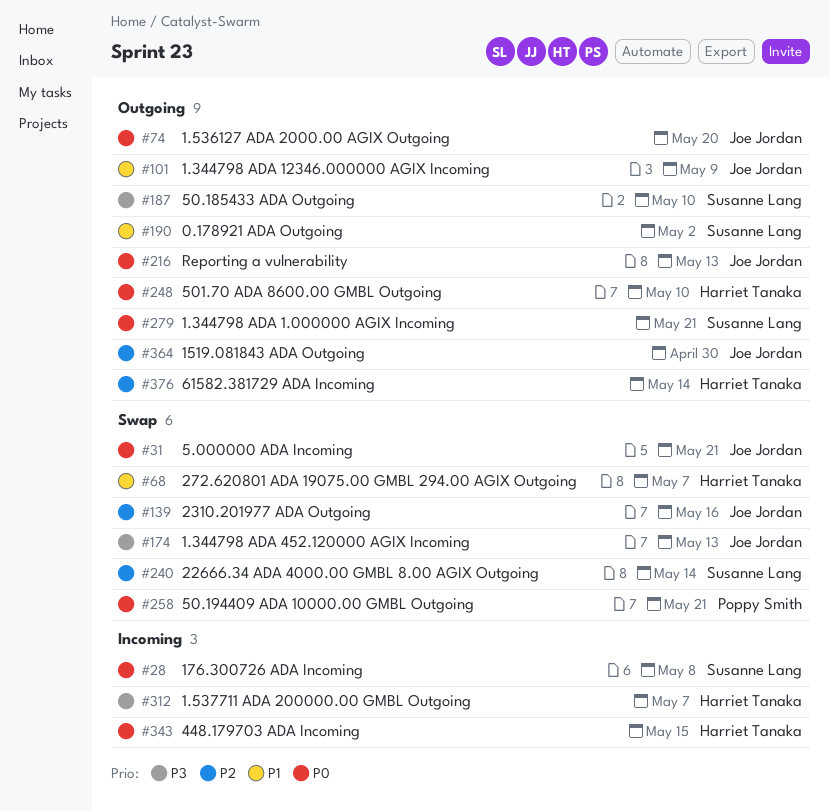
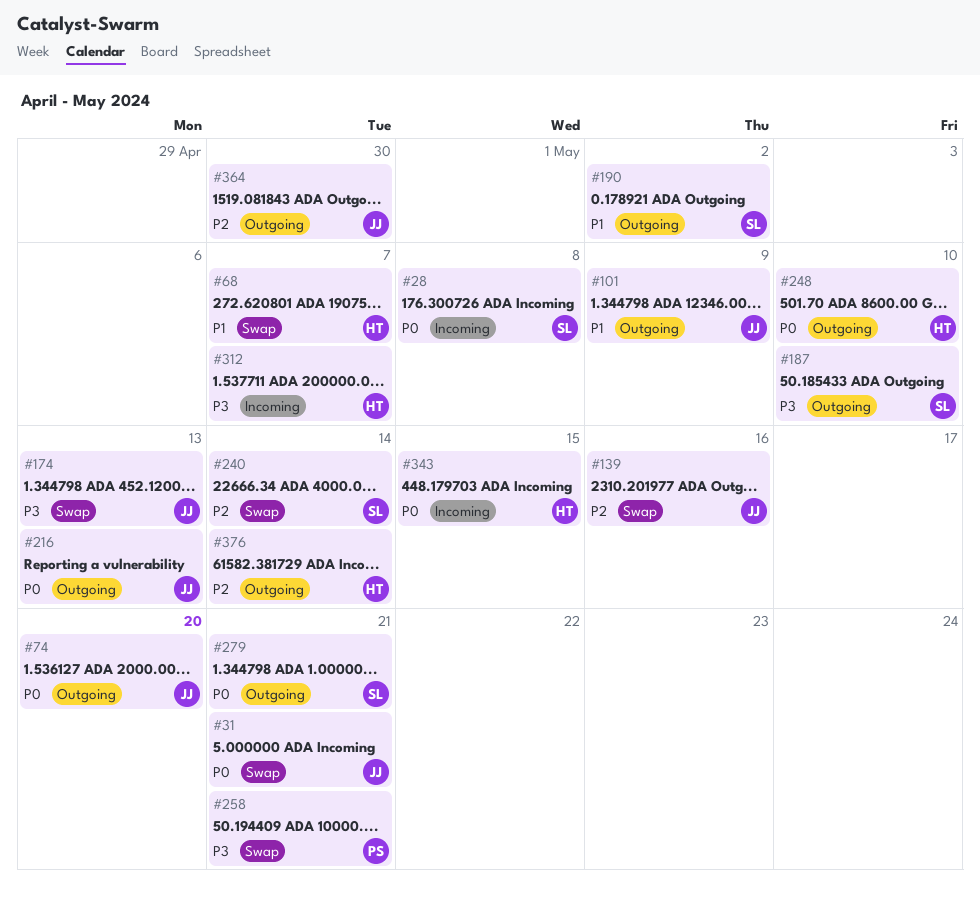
#258, priority: P0 -> P3

